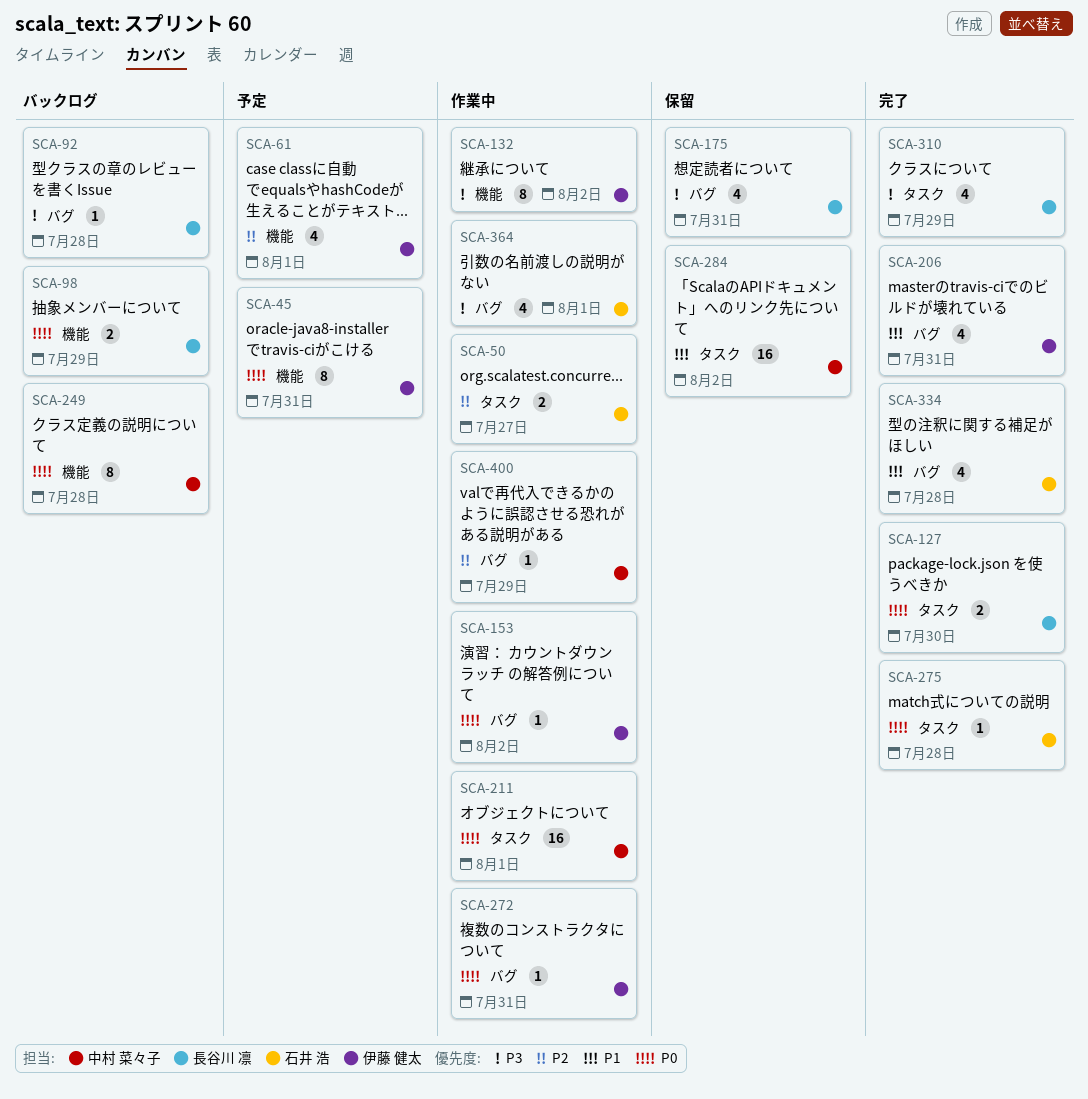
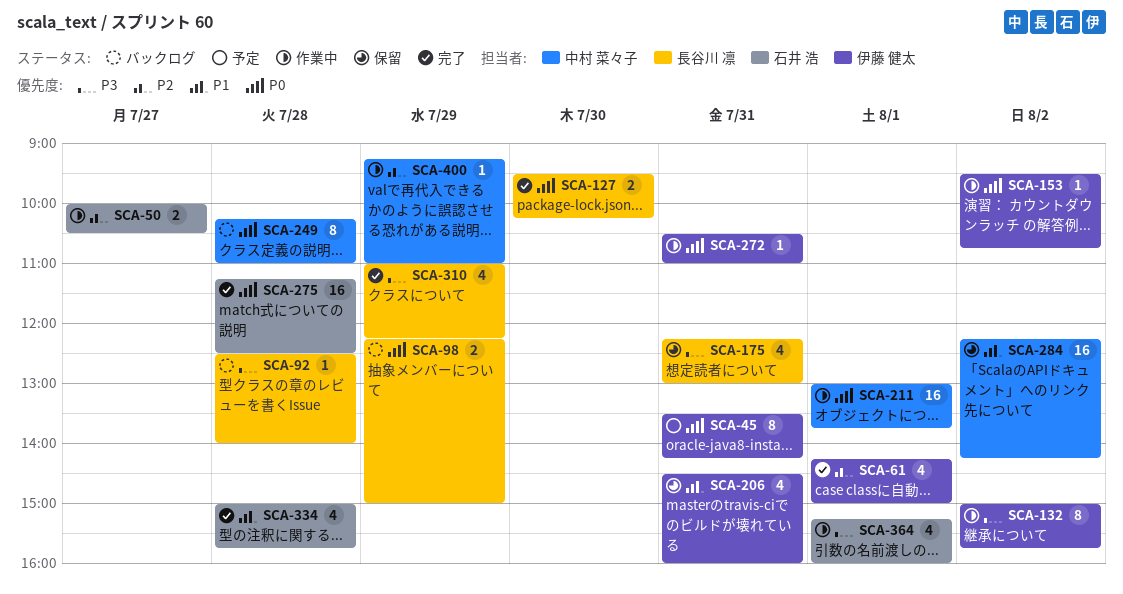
SCA-61, status: 予定 -> 完了
SCA-206, status: 完了 -> 保留
SCA-275, estimate: 1 -> 16

